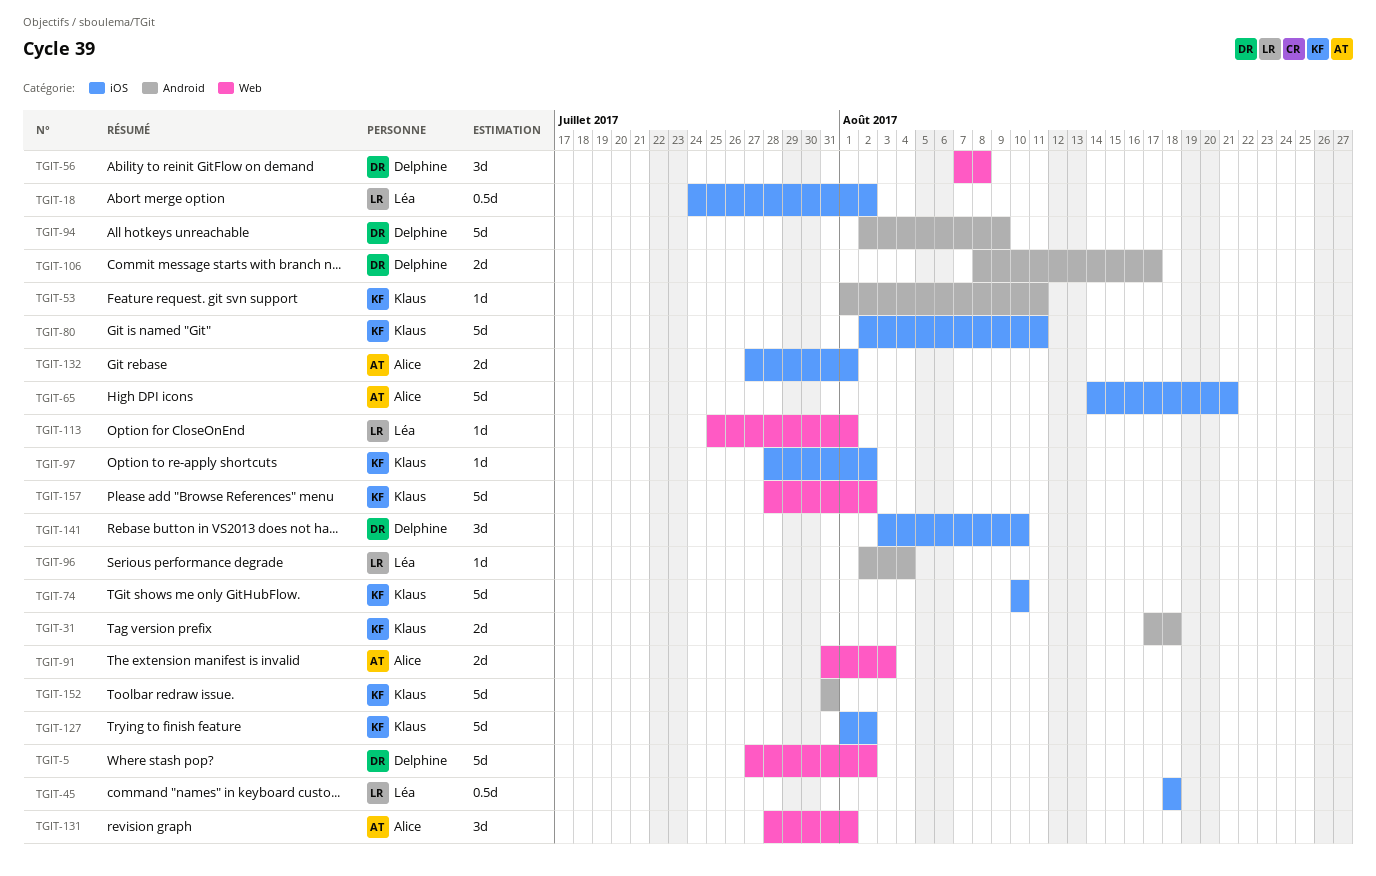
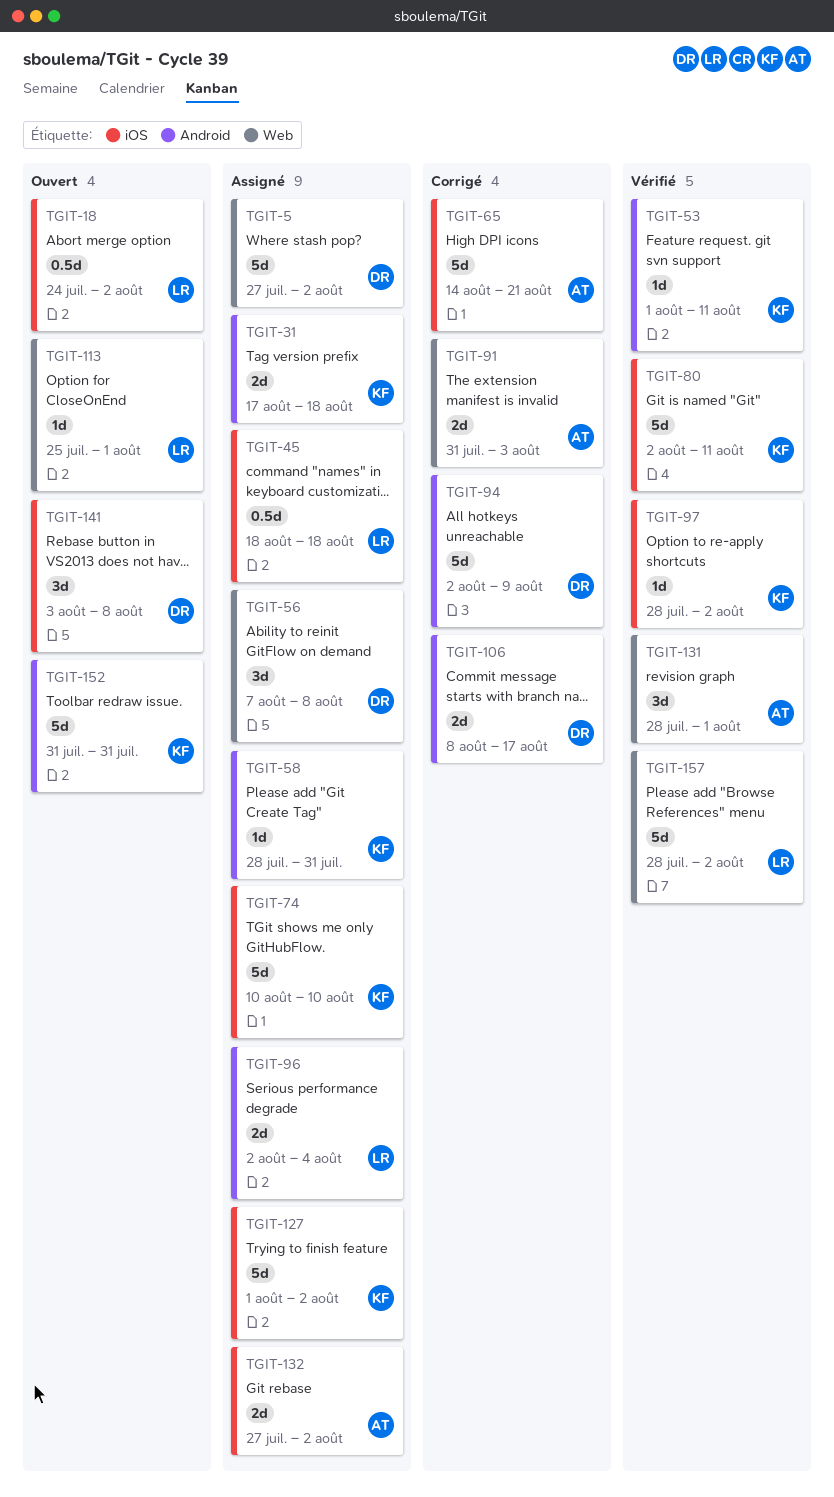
TGIT-58: none -> present
TGIT-96, estimate: 1d -> 2d
TGIT-132, due: Aug 1 -> Aug 2
TGIT-141, due: Aug 10 -> Aug 8
TGIT-157, owner: Klaus -> Léa

